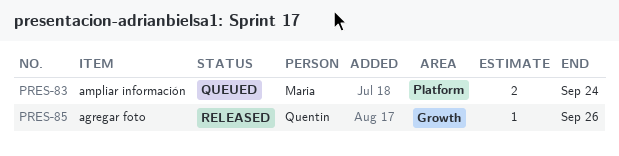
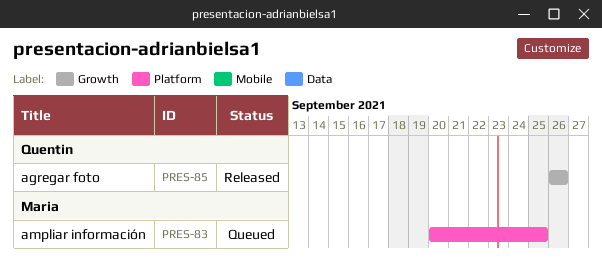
PRES-83, due: Sep 24 -> Sep 25

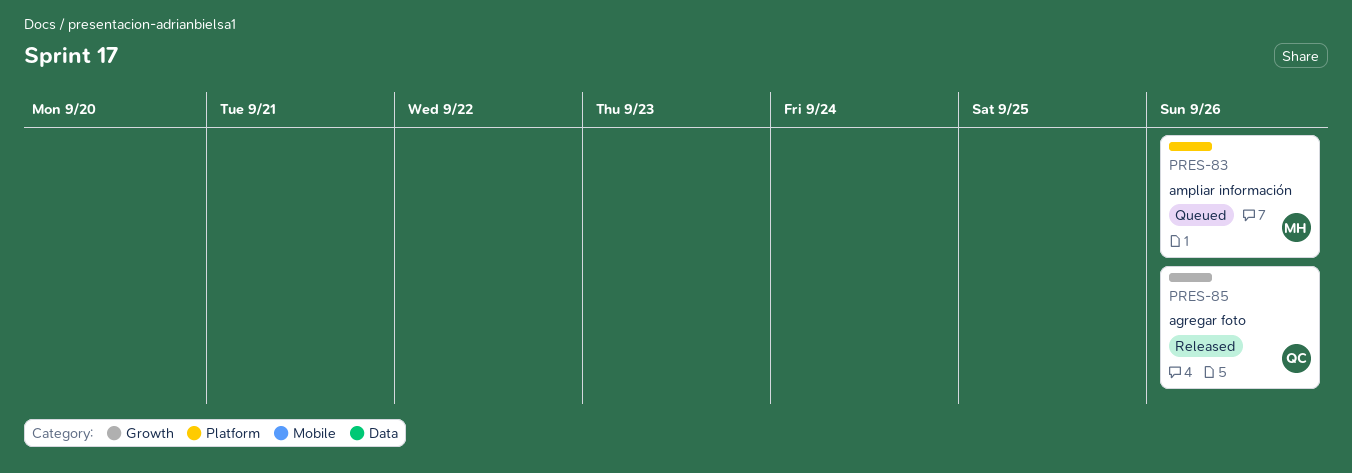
PRES-83, due: Sep 25 -> Sep 26

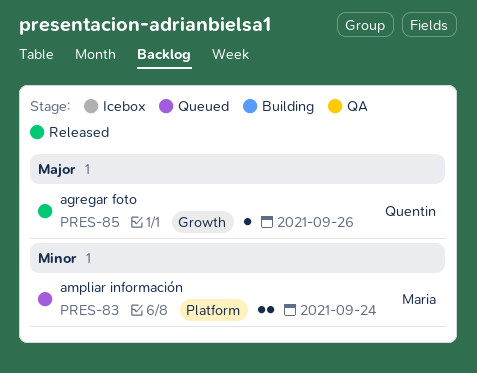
PRES-83, due: Sep 26 -> Sep 24

